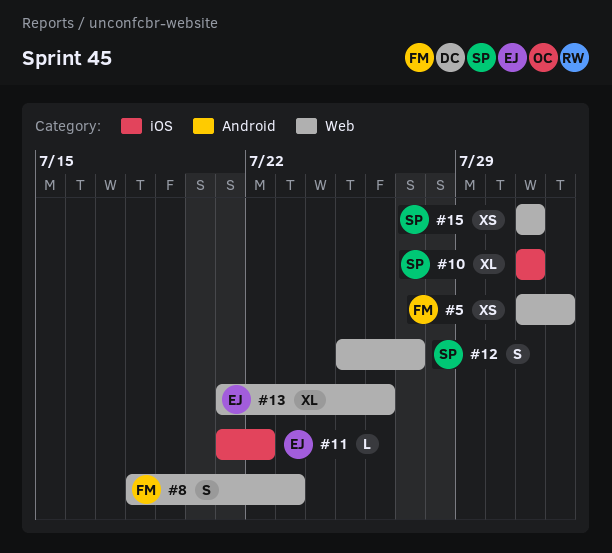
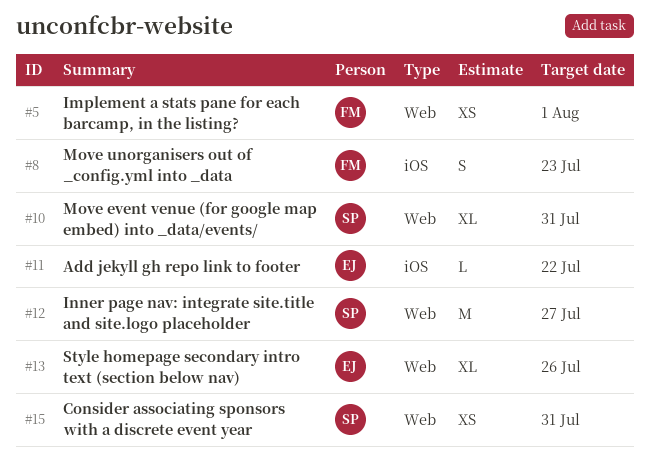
#8, label: Web -> iOS
#10, label: iOS -> Web
#12, estimate: S -> M

